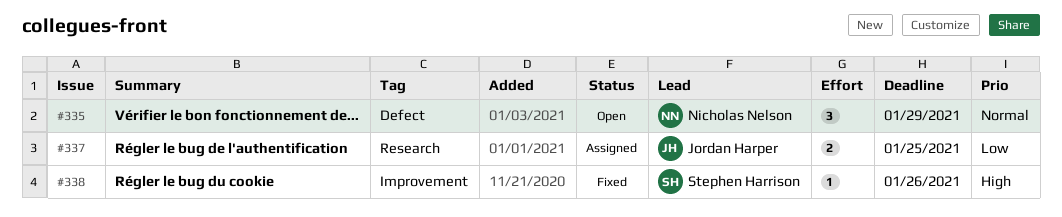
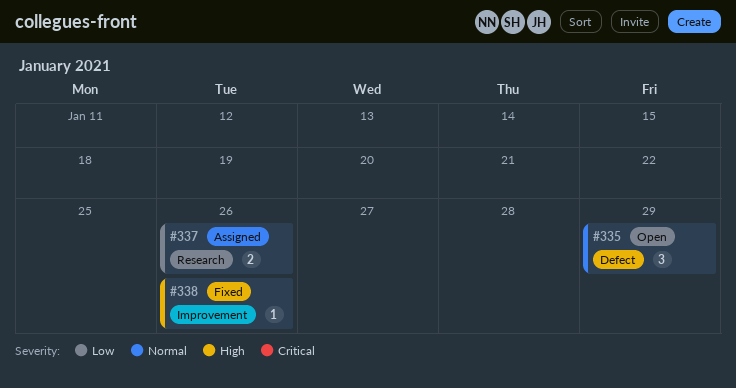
#337, due: Jan 25 -> Jan 26

